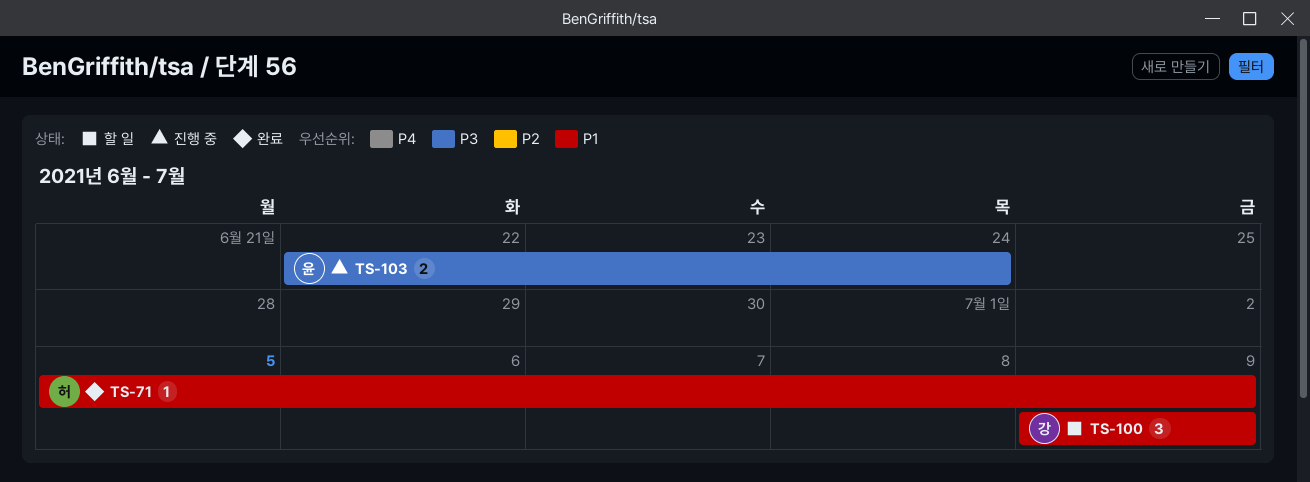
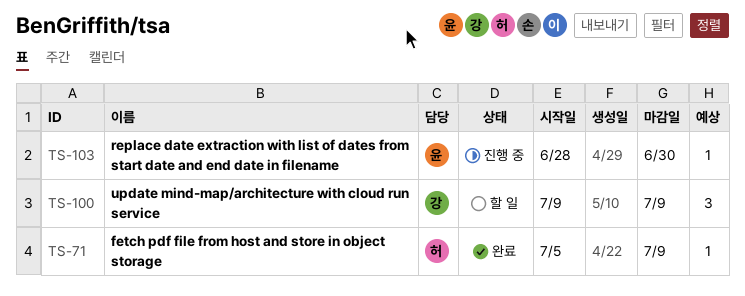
TS-103, estimate: 2 -> 1
TS-103, start: Jun 22 -> Jun 28
TS-103, due: Jun 24 -> Jun 30

